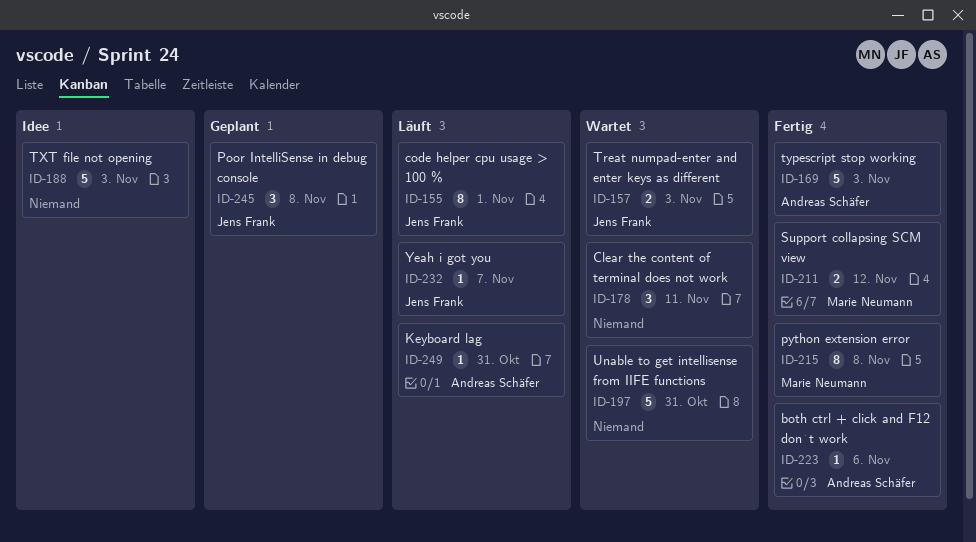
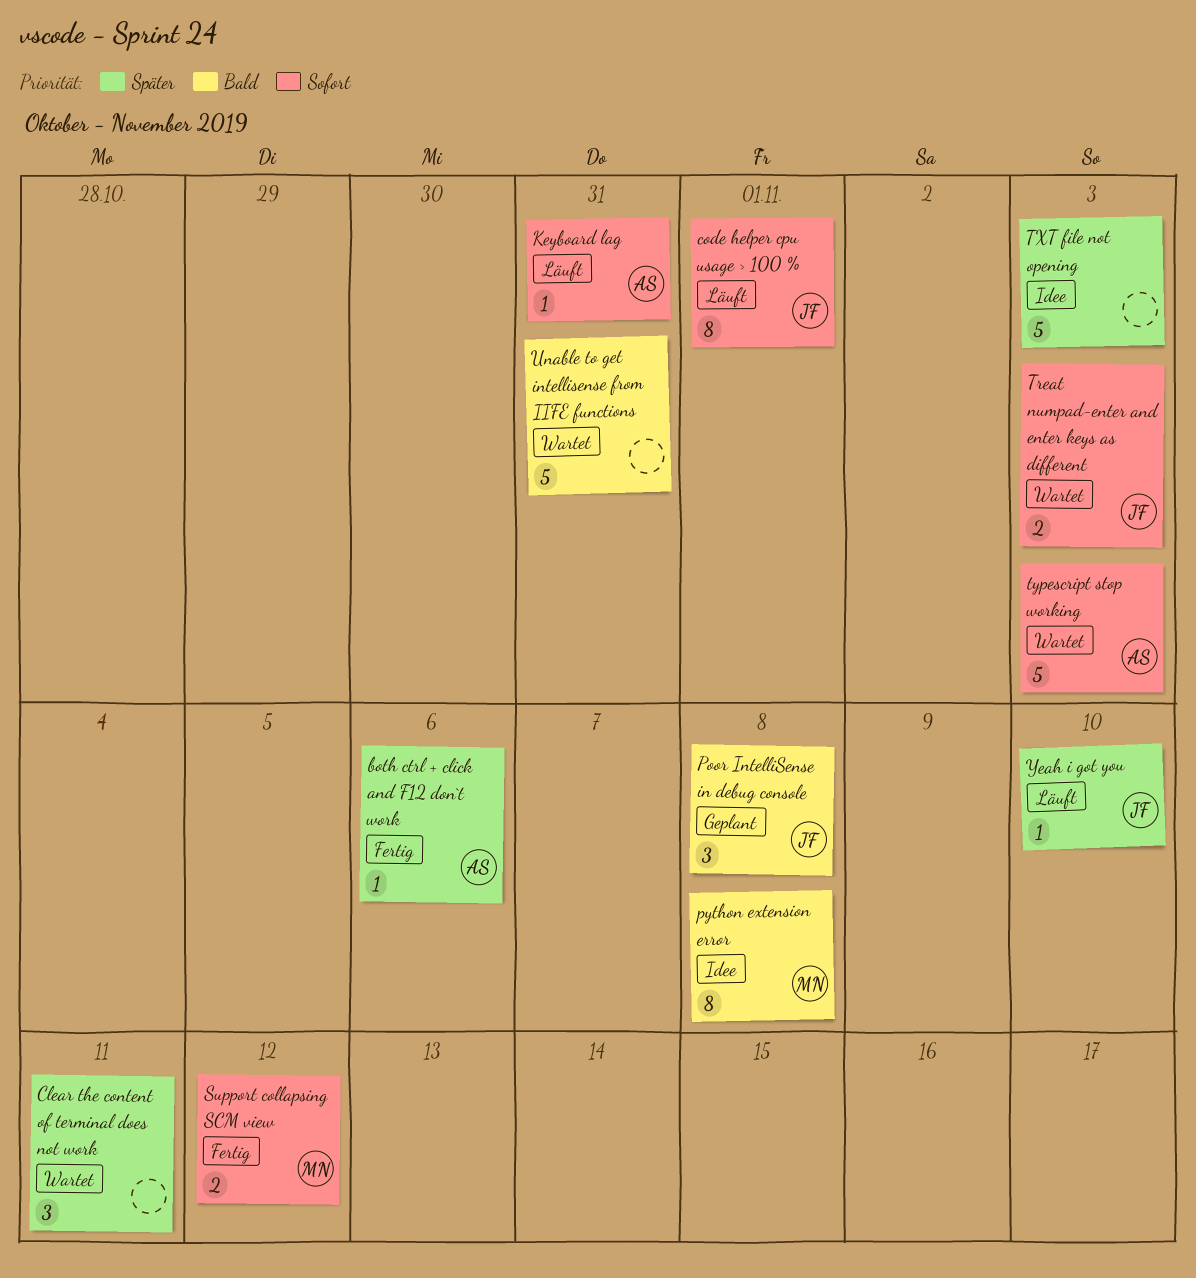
python extension error, status: Fertig -> Idee
typescript stop working, status: Fertig -> Wartet
Yeah i got you, due: Nov 7 -> Nov 10

